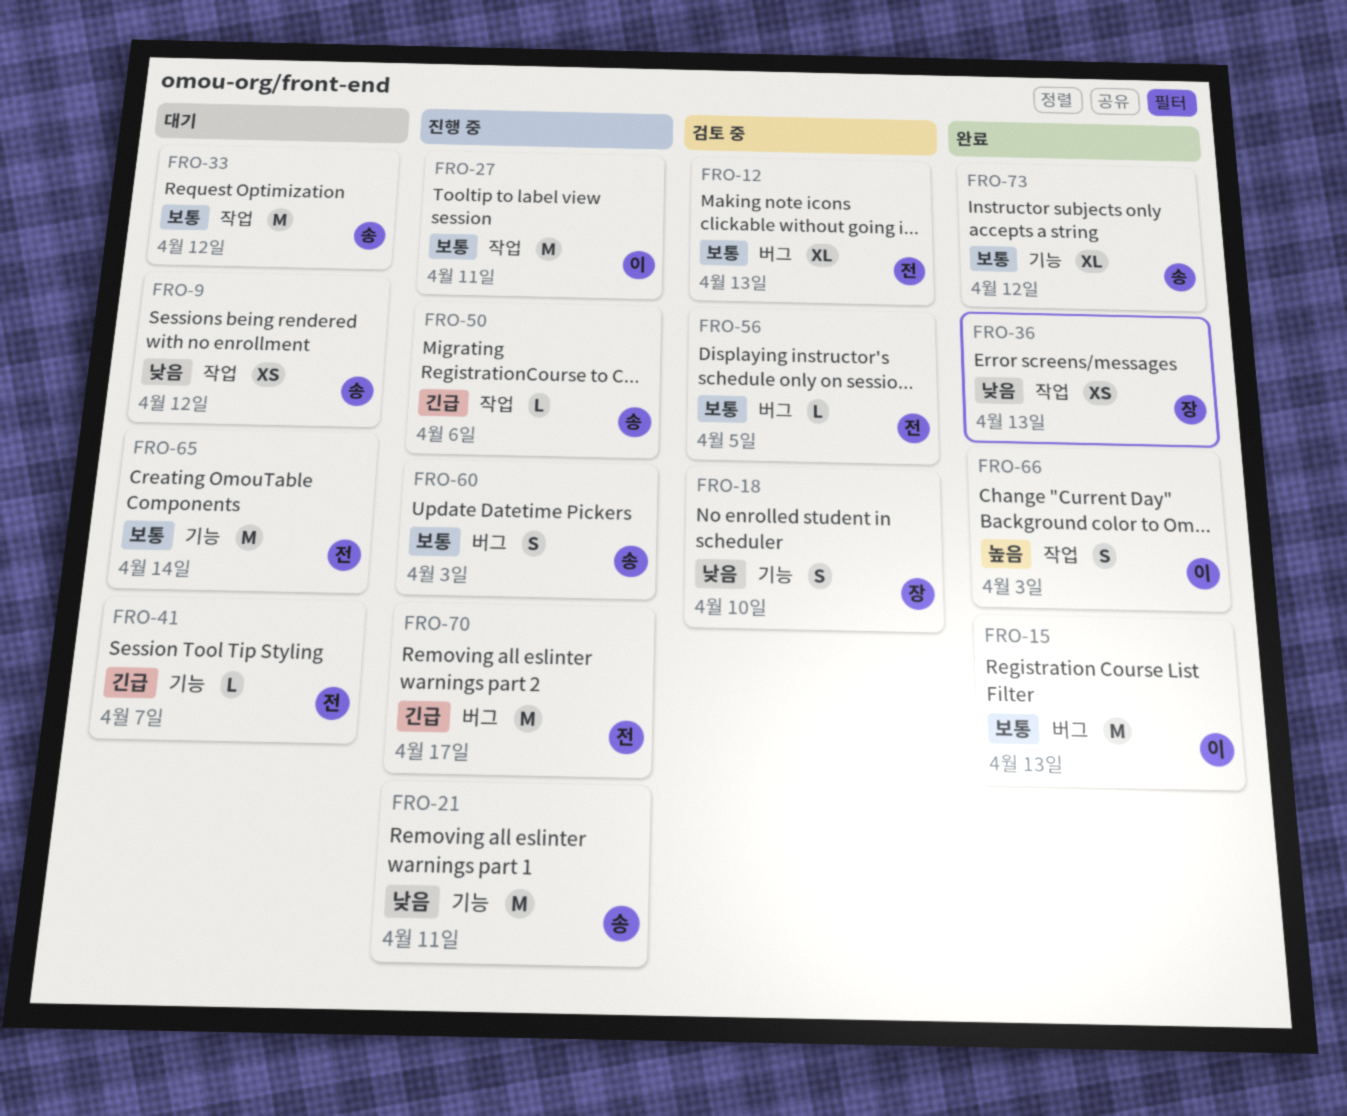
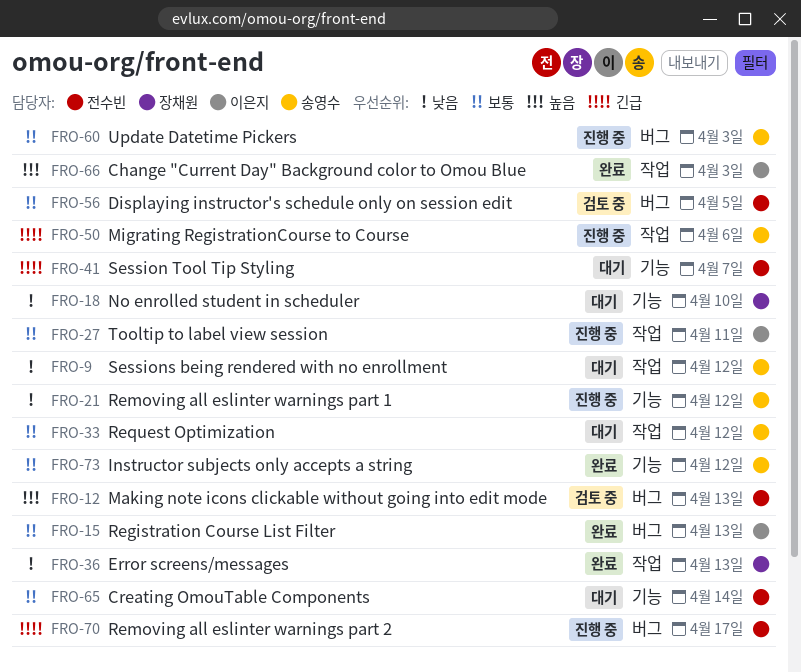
FRO-12, priority: 보통 -> 높음
FRO-18, status: 검토 중 -> 대기
FRO-21, due: Apr 11 -> Apr 12

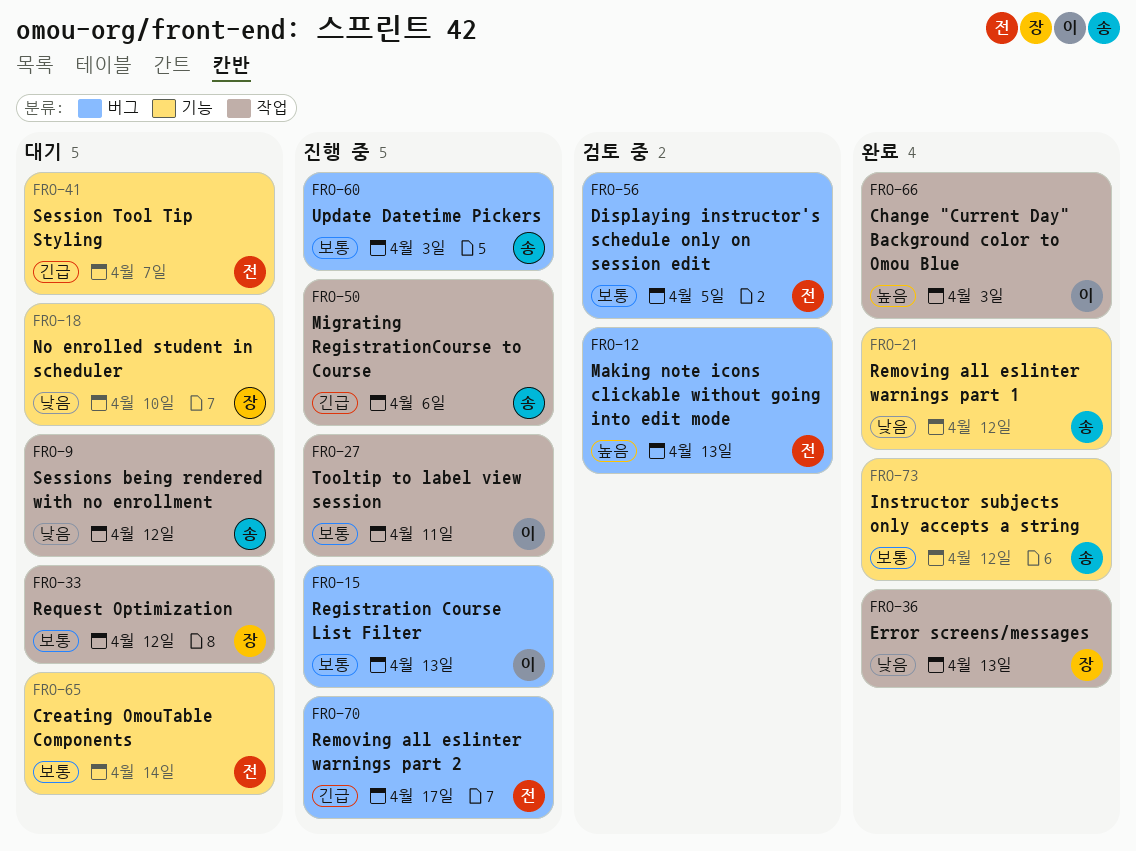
FRO-15, status: 완료 -> 진행 중
FRO-21, status: 진행 중 -> 완료
FRO-33, owner: 송영수 -> 장채원

